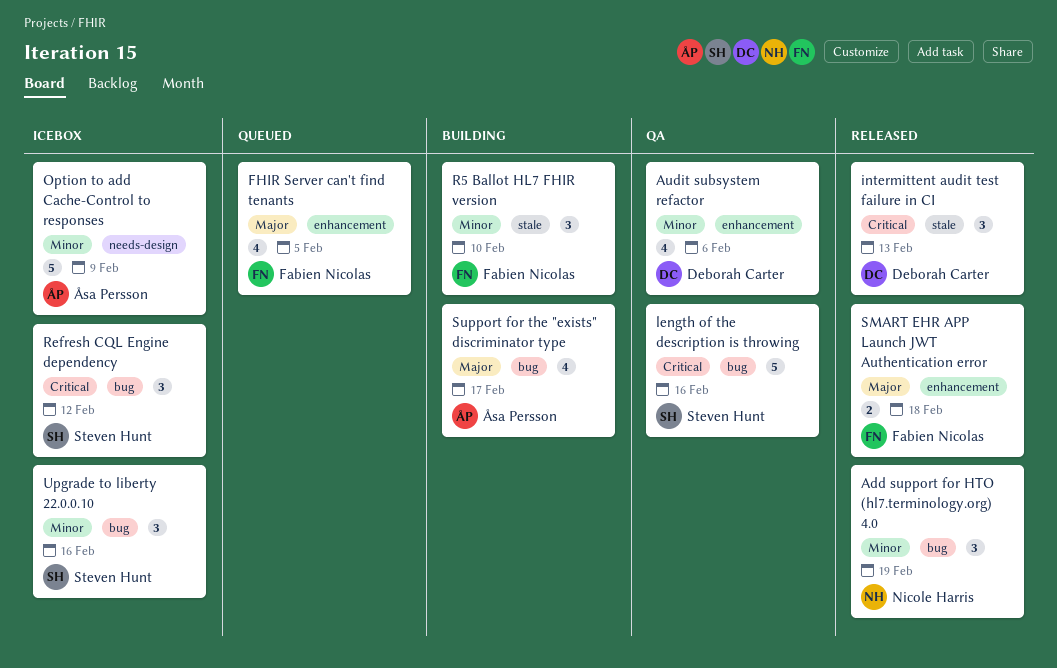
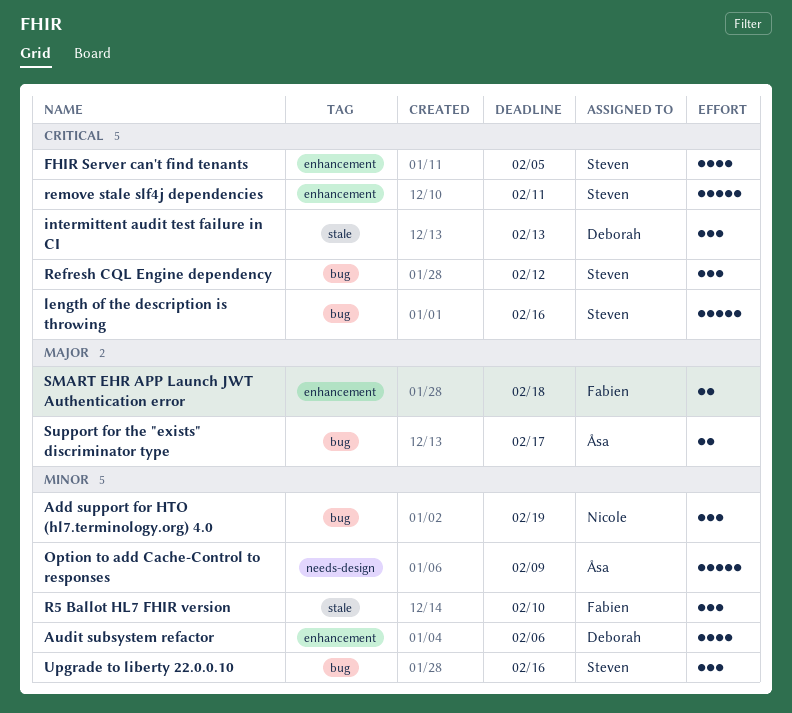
FHIR Server can't find tenants, owner: Fabien Nicolas -> Steven Hunt
FHIR Server can't find tenants, priority: Major -> Critical
remove stale slf4j dependencies: none -> present
Support for the "exists" discriminator type, estimate: 4 -> 2

